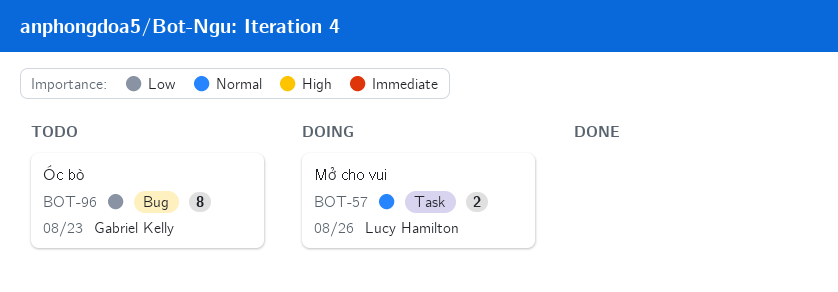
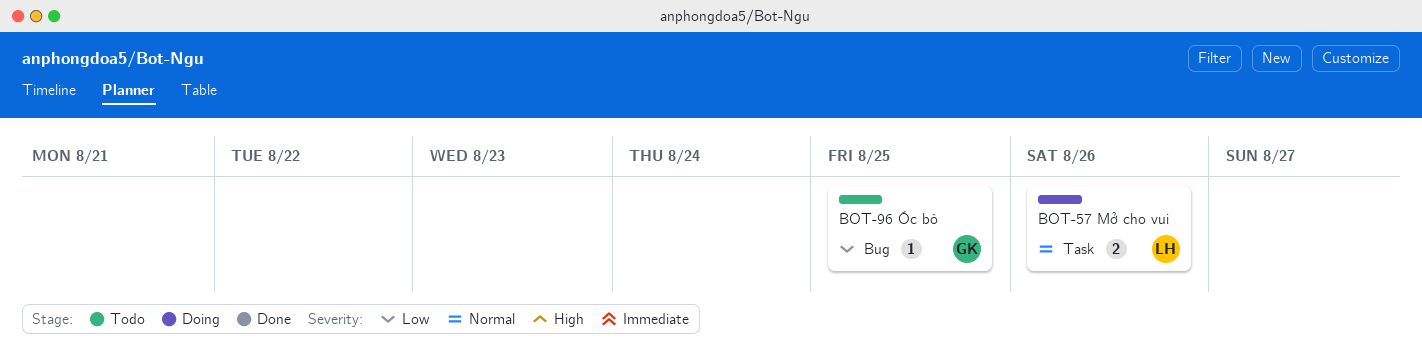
BOT-96, estimate: 8 -> 1
BOT-96, due: Aug 23 -> Aug 25

